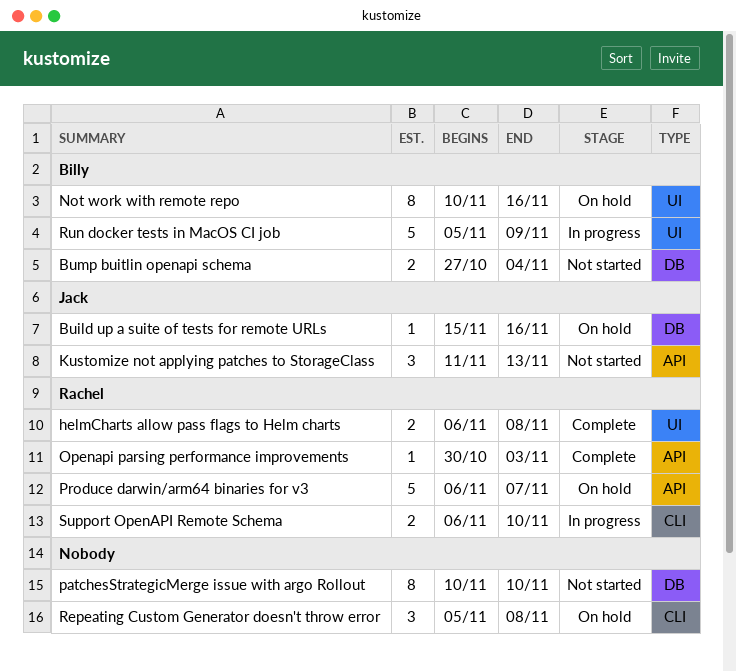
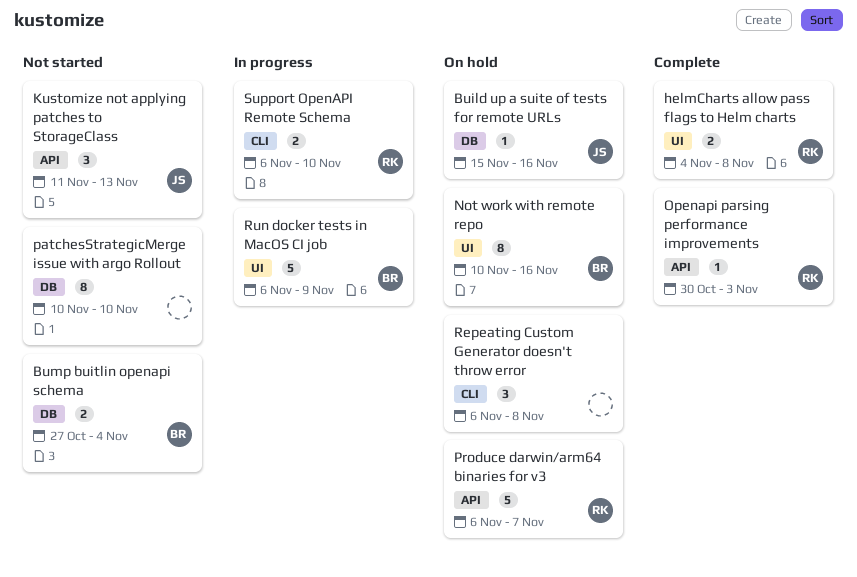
helmCharts allow pass flags to Helm charts, start: Nov 6 -> Nov 4
Repeating Custom Generator doesn't throw error, start: Nov 5 -> Nov 6
Run docker tests in MacOS CI job, start: Nov 5 -> Nov 6

